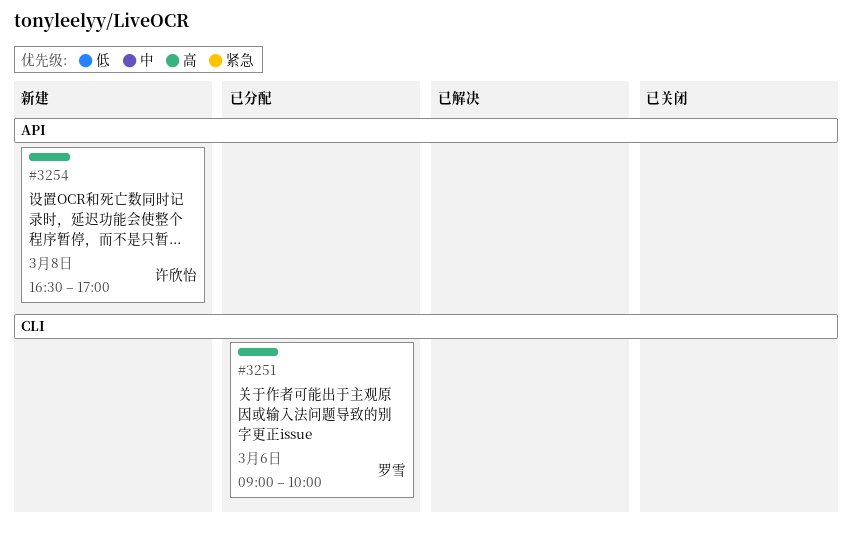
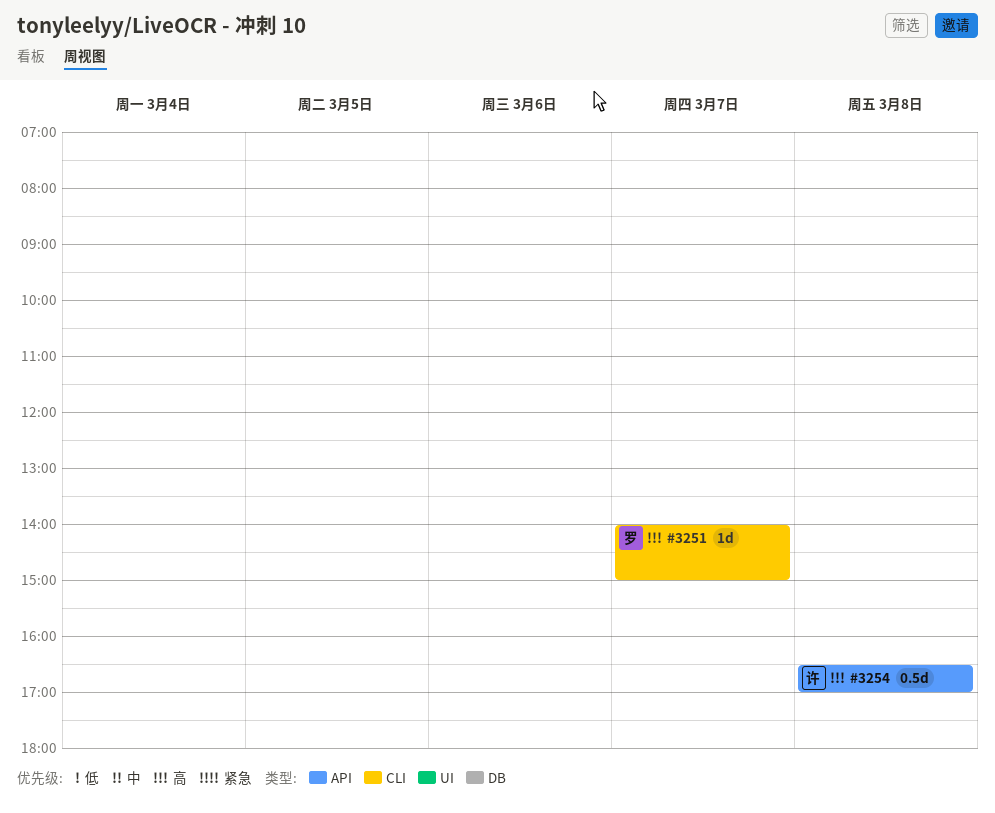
#3251, day: Mar 6 -> Mar 7
#3251, begins: 09:00 -> 14:00
#3251, ends: 10:00 -> 15:00

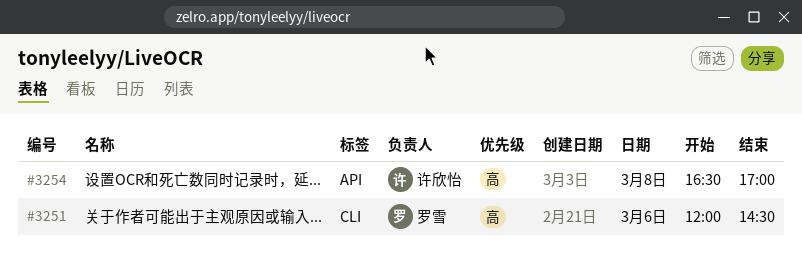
#3251, day: Mar 7 -> Mar 6
#3251, begins: 14:00 -> 12:00
#3251, ends: 15:00 -> 14:30

